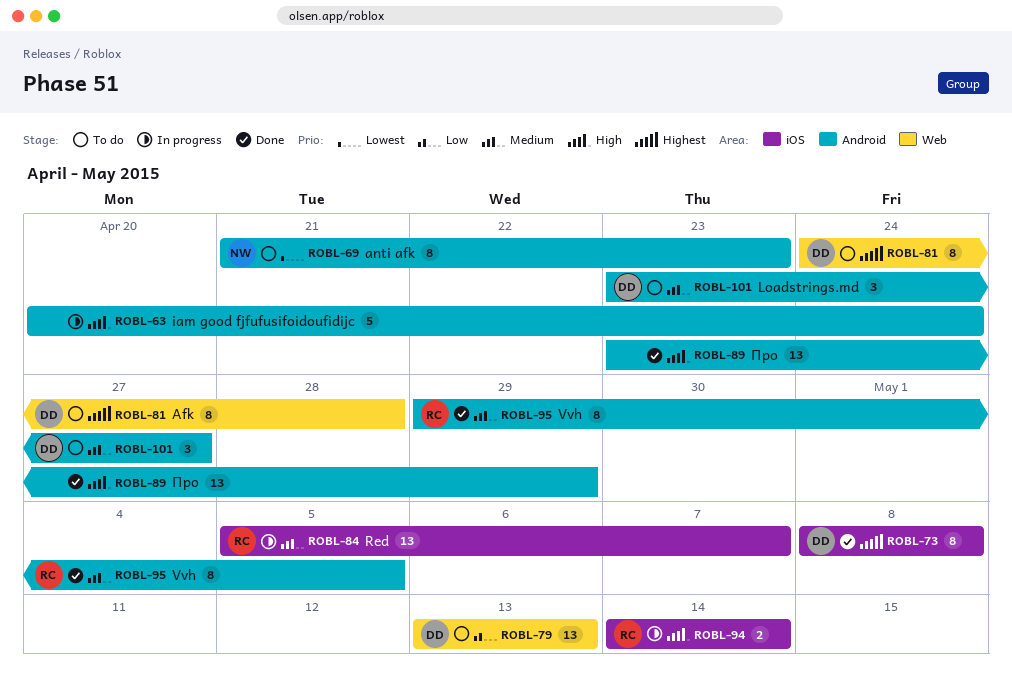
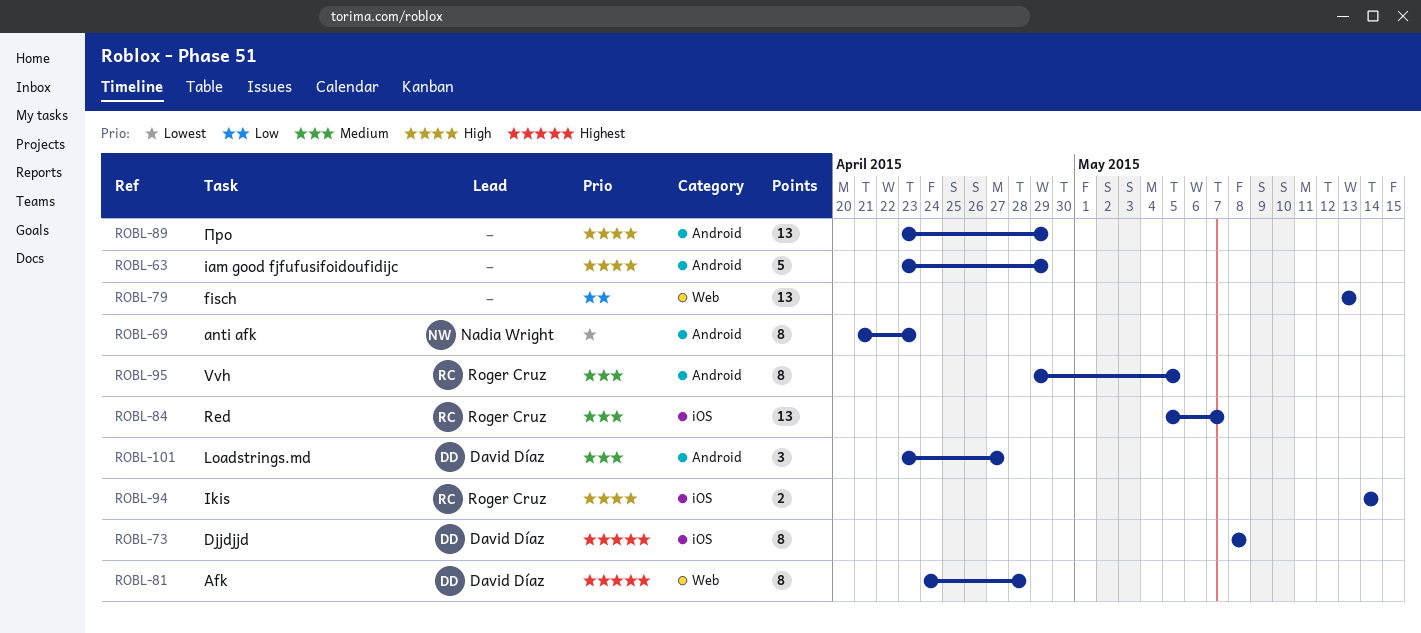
ROBL-63, start: Apr 20 -> Apr 23
ROBL-63, due: Apr 24 -> Apr 29
ROBL-79, owner: David Díaz -> none

